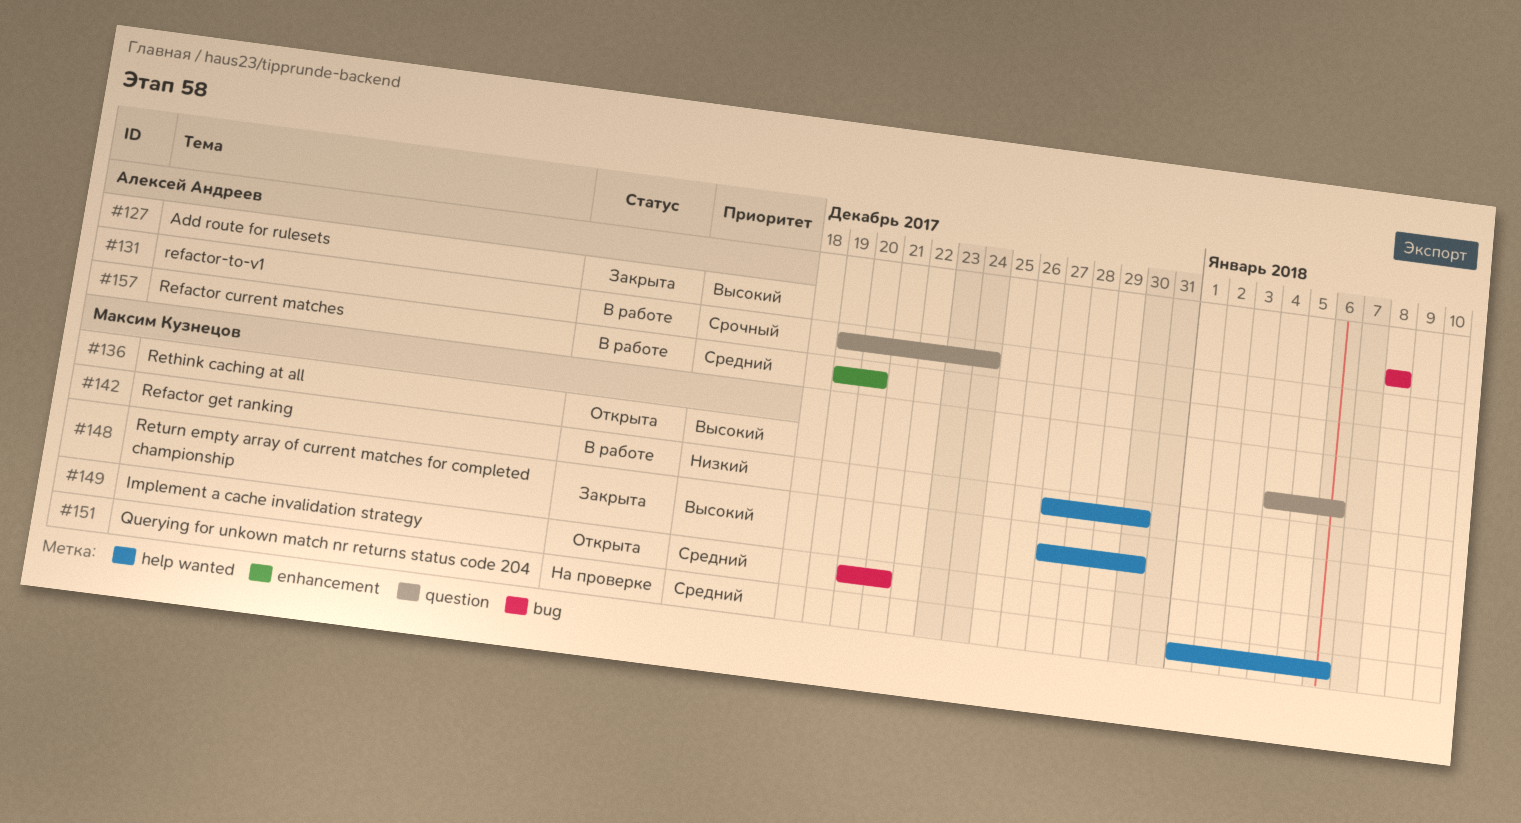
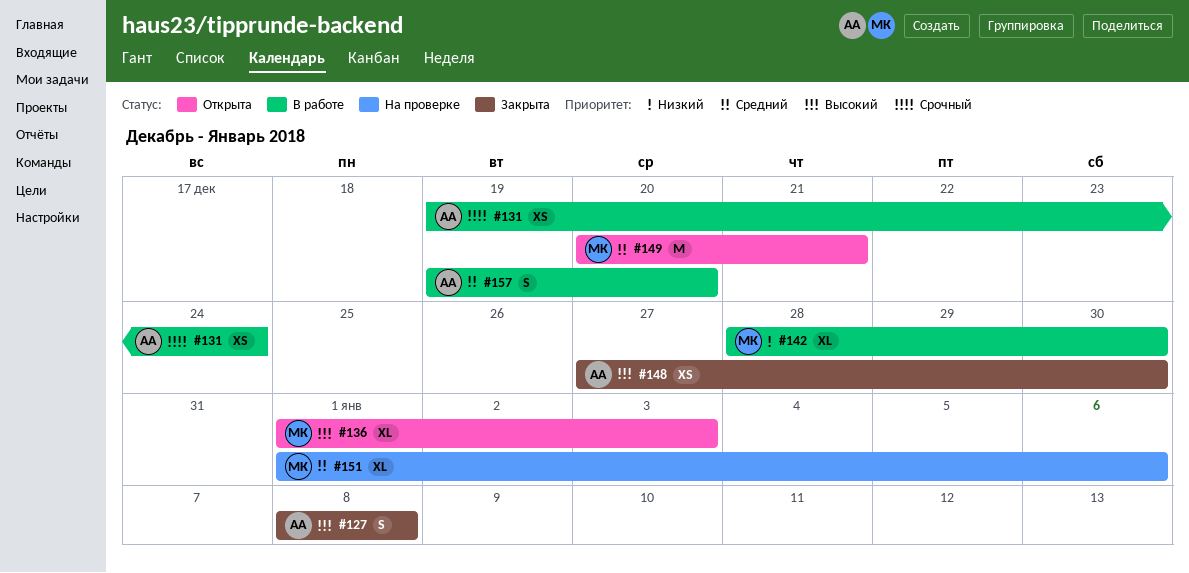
#136, start: Jan 4 -> Jan 1
#136, due: Jan 6 -> Jan 3
#142, start: Dec 27 -> Dec 28
#148, owner: Максим Кузнецов -> Алексей Андреев

